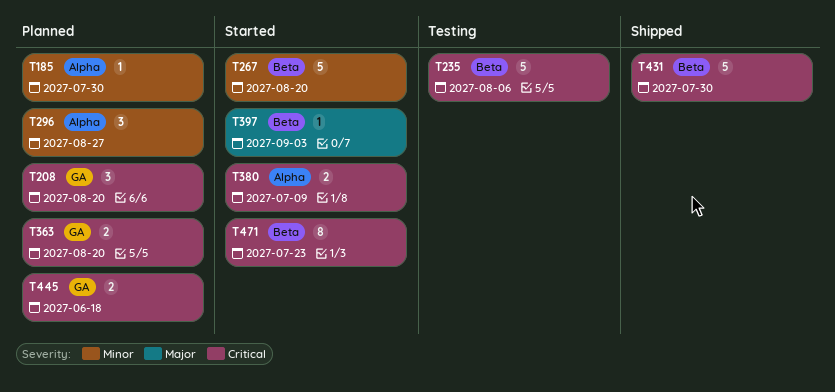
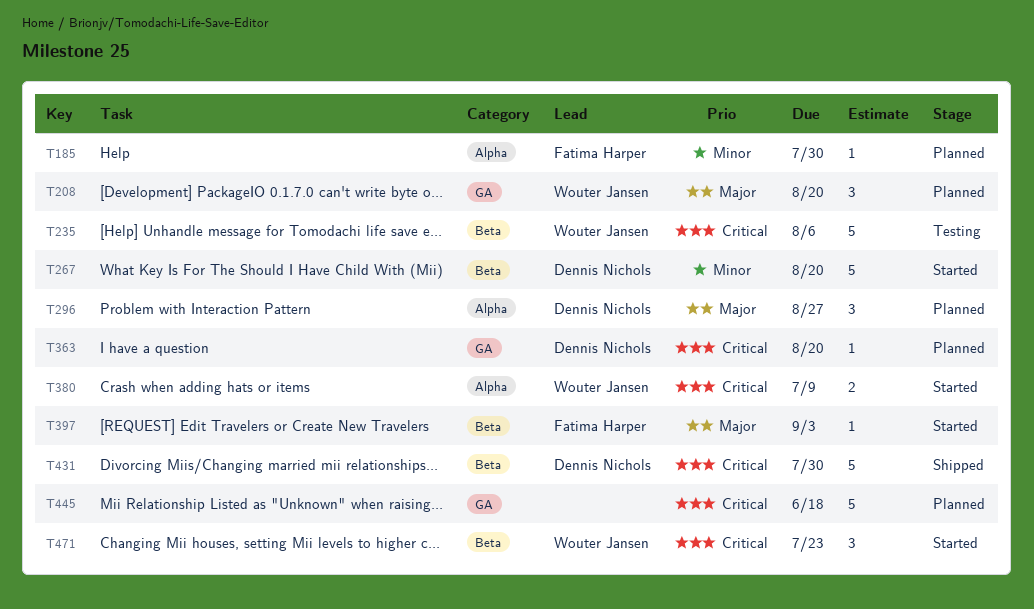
T208, priority: Critical -> Major
T296, priority: Minor -> Major
T363, estimate: 2 -> 1
T445, estimate: 2 -> 5
T471, estimate: 8 -> 3

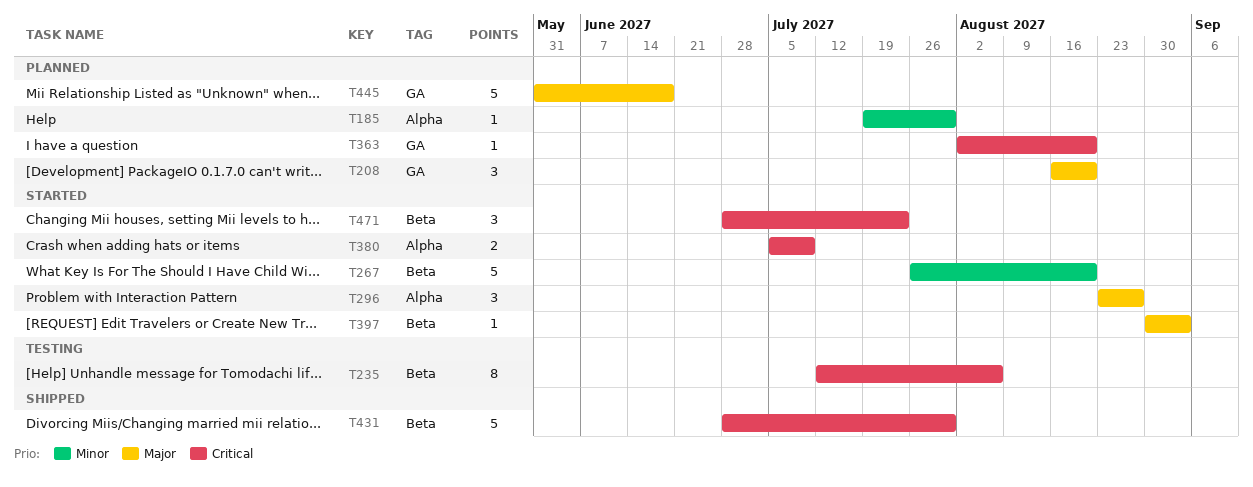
T235, estimate: 5 -> 8
T296, status: Planned -> Started
T445, priority: Critical -> Major

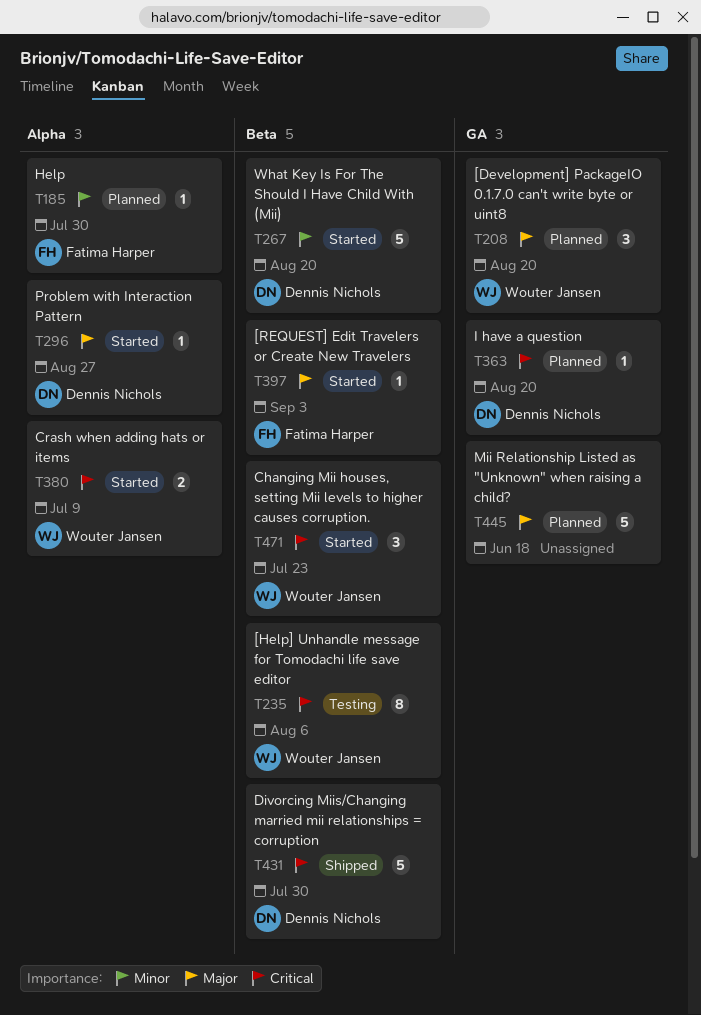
T296, estimate: 3 -> 1

